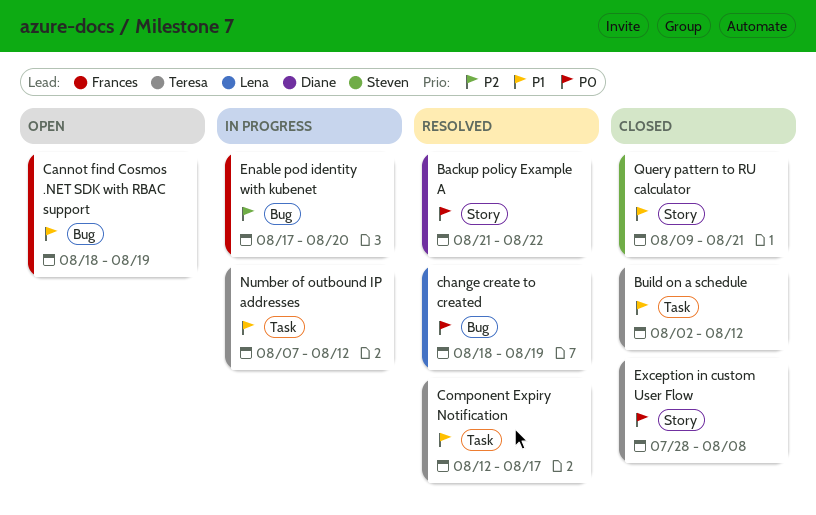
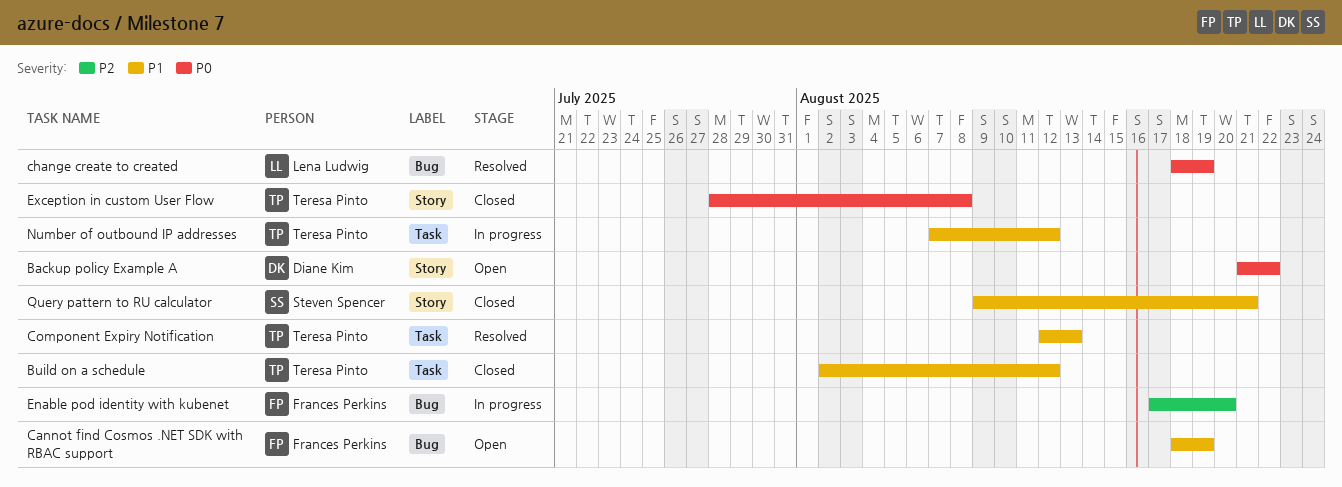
Backup policy Example A, status: Resolved -> Open
Component Expiry Notification, due: Aug 17 -> Aug 13

